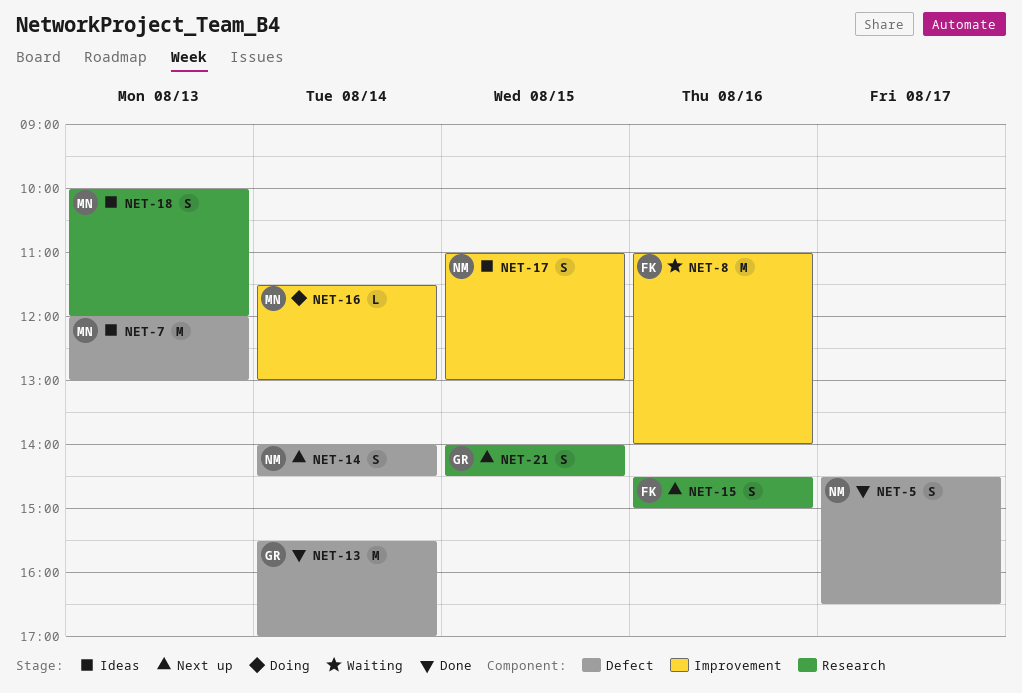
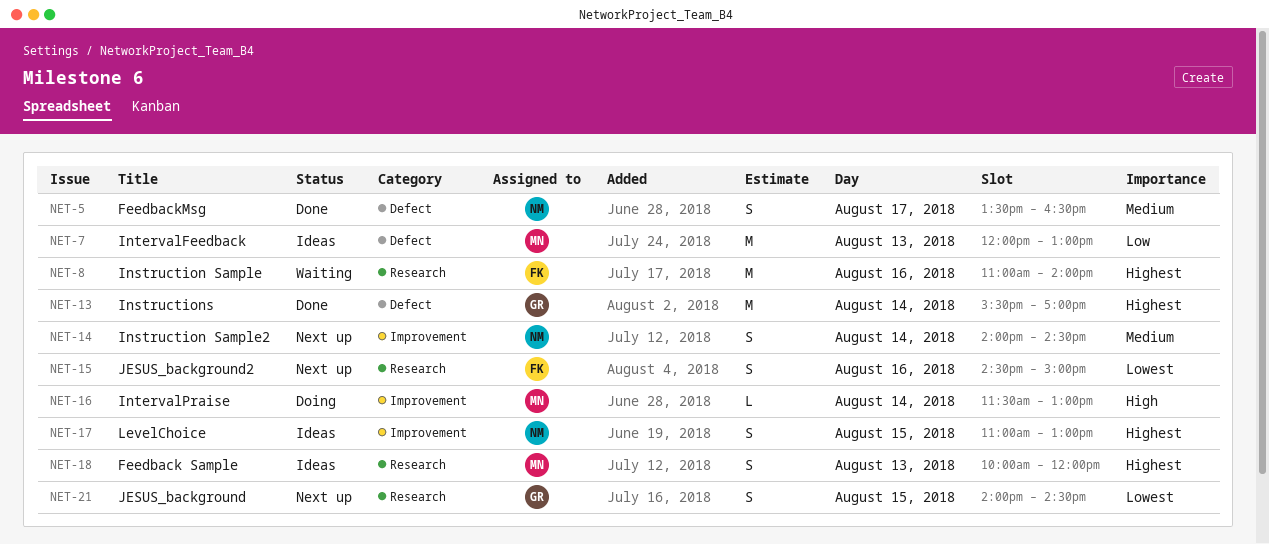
NET-5, begins: 14:30 -> 13:30
NET-8, label: Improvement -> Research
NET-14, label: Defect -> Improvement

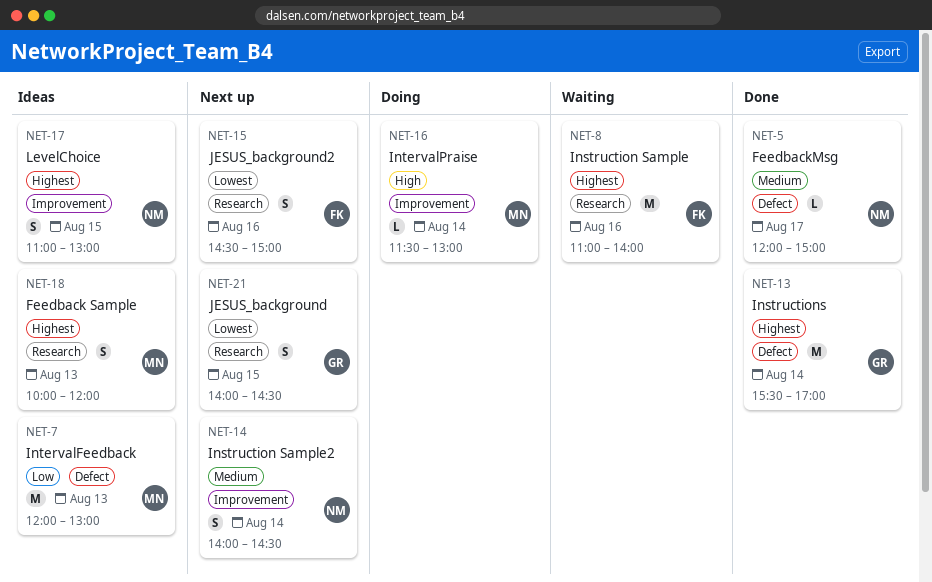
NET-5, estimate: S -> L
NET-5, begins: 13:30 -> 12:00
NET-5, ends: 16:30 -> 15:00

